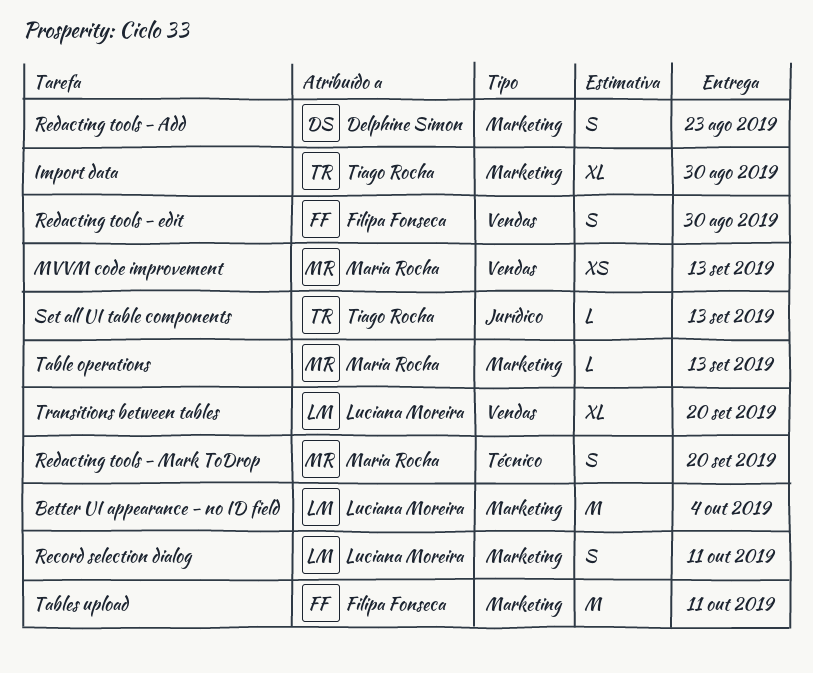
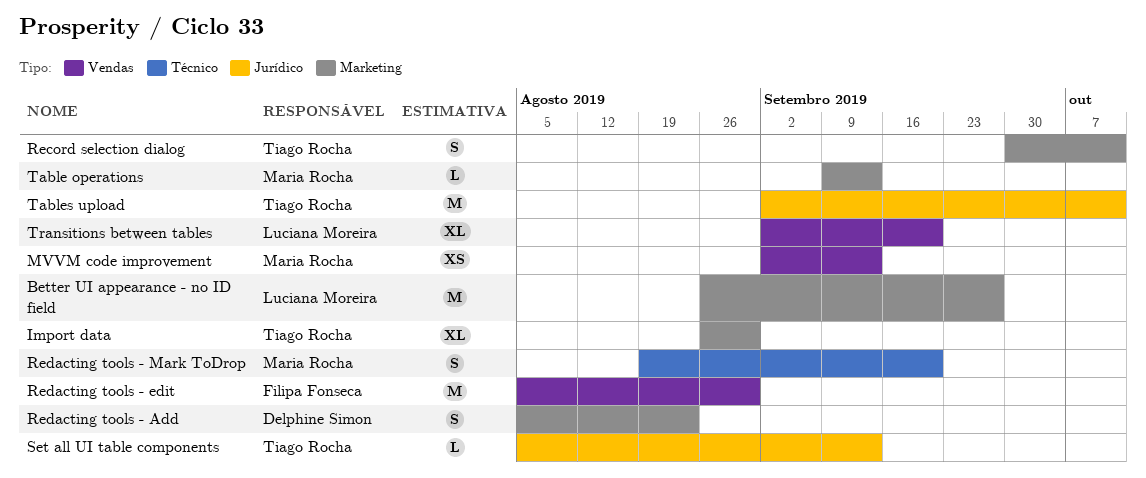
Better UI appearance - no ID field, due: Oct 4 -> Sep 27
Record selection dialog, owner: Luciana Moreira -> Tiago Rocha
Redacting tools - edit, estimate: S -> M
Tables upload, owner: Filipa Fonseca -> Tiago Rocha
Tables upload, label: Marketing -> Jurídico

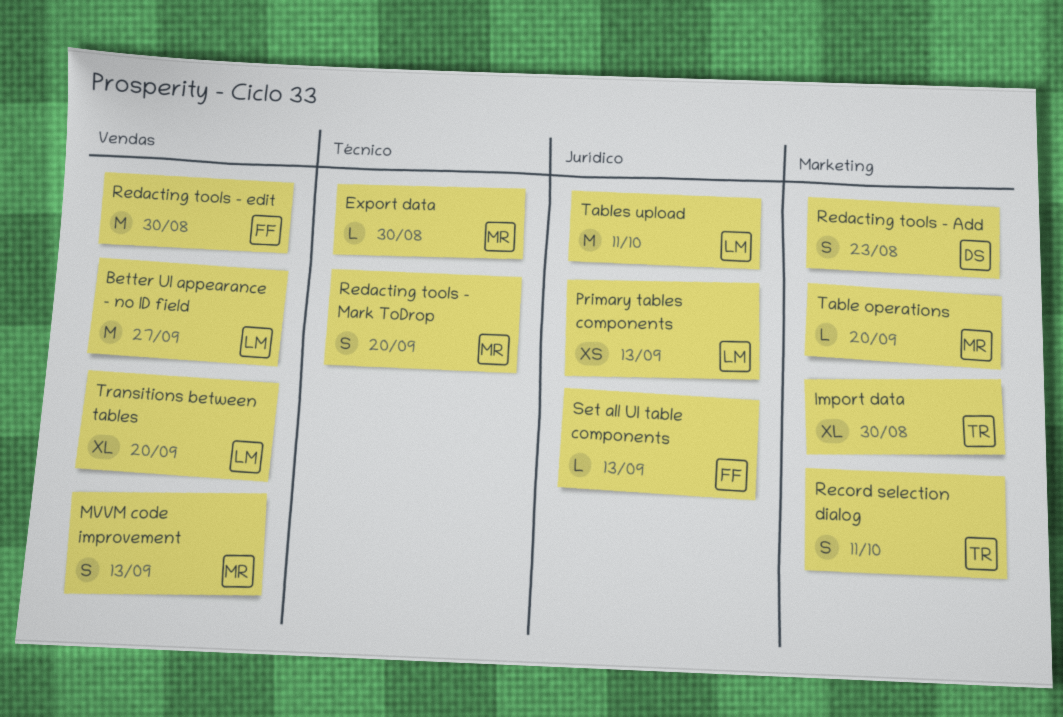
Better UI appearance - no ID field, label: Marketing -> Vendas
Export data: none -> present
MVVM code improvement, estimate: XS -> S
Primary tables components: none -> present
Set all UI table components, owner: Tiago Rocha -> Filipa Fonseca
Table operations, due: Sep 13 -> Sep 20
Tables upload, owner: Tiago Rocha -> Luciana Moreira

